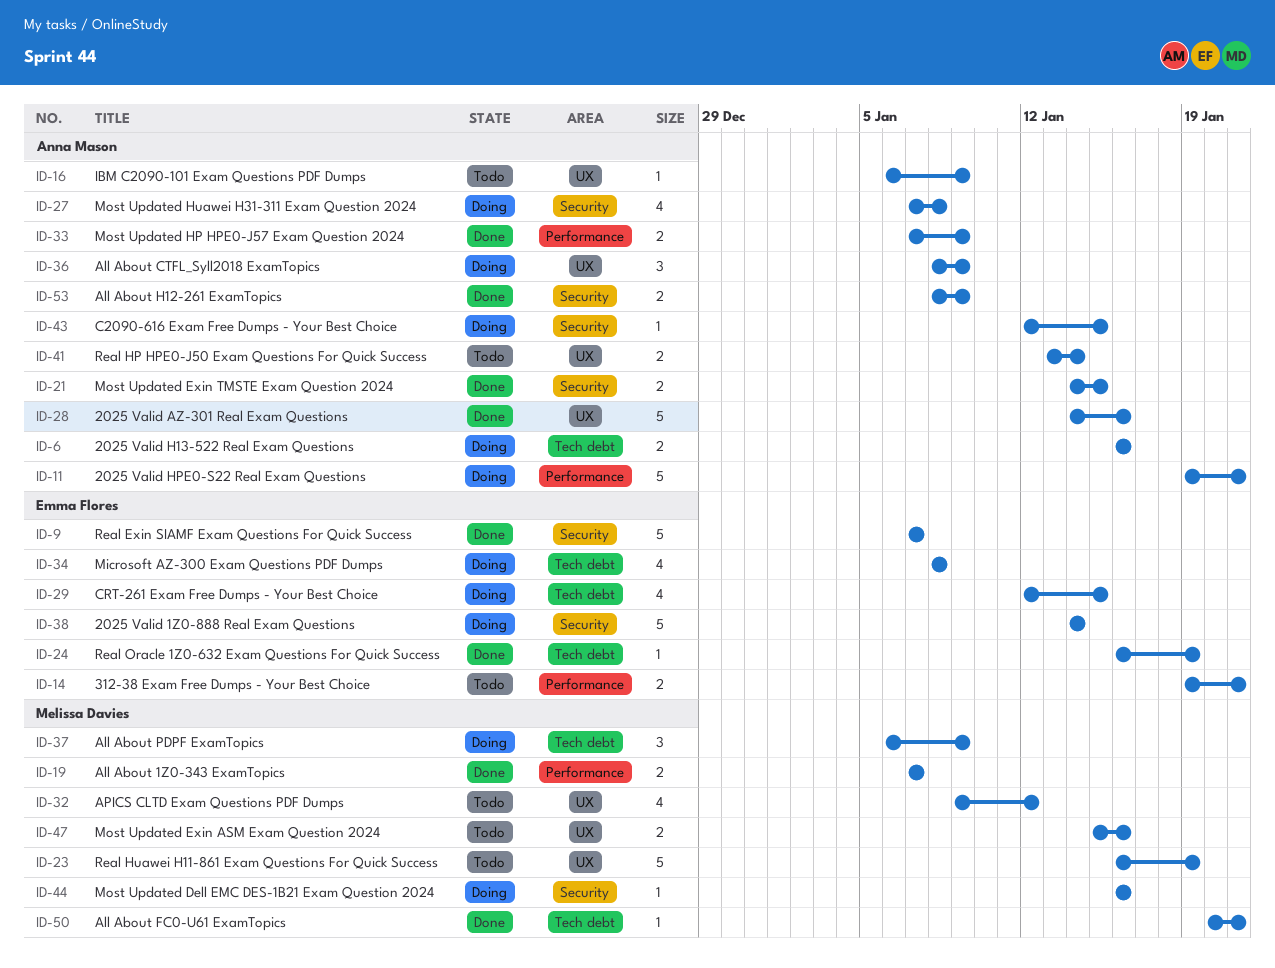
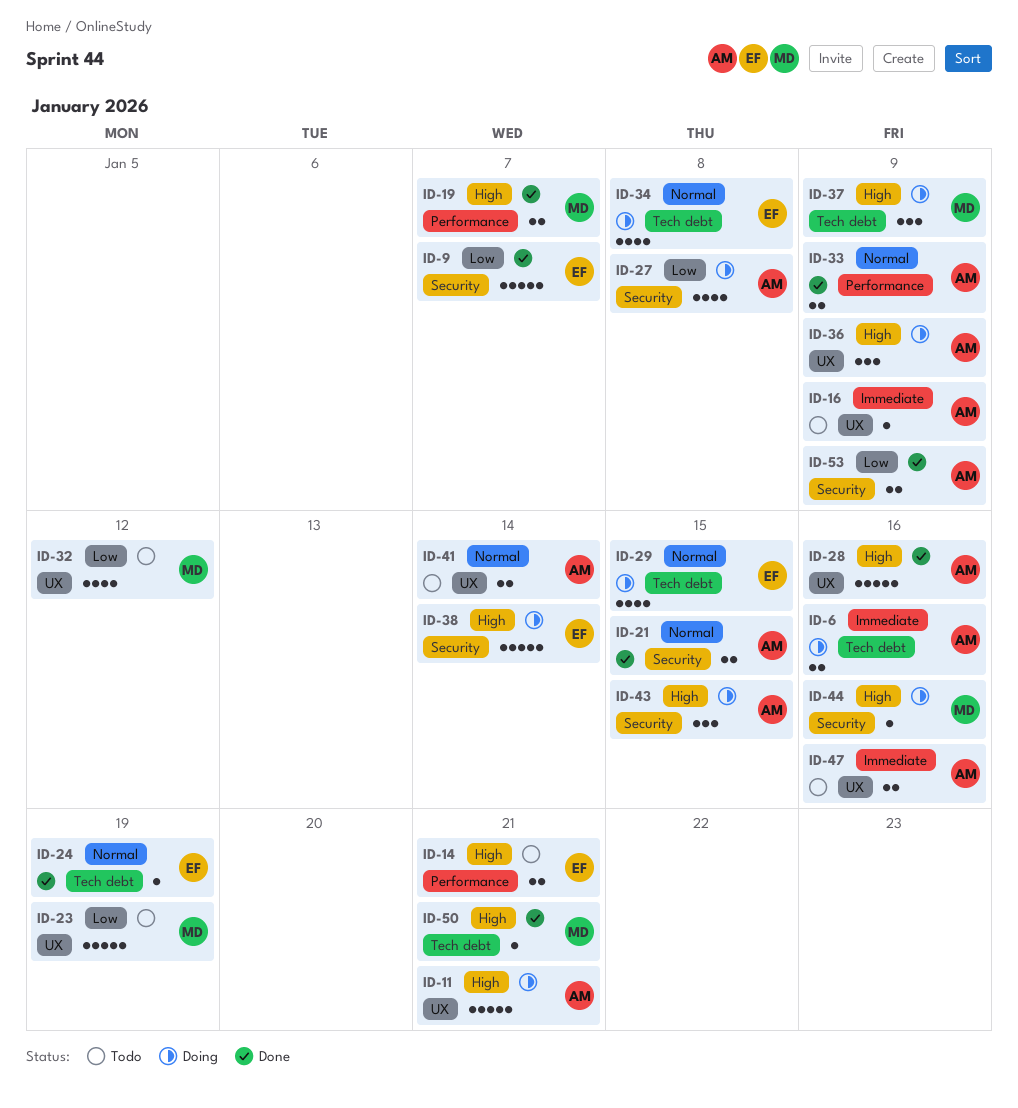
ID-11, label: Performance -> UX
ID-43, estimate: 1 -> 3
ID-47, owner: Melissa Davies -> Anna Mason

